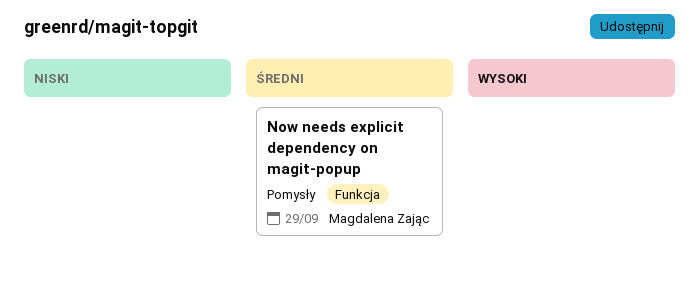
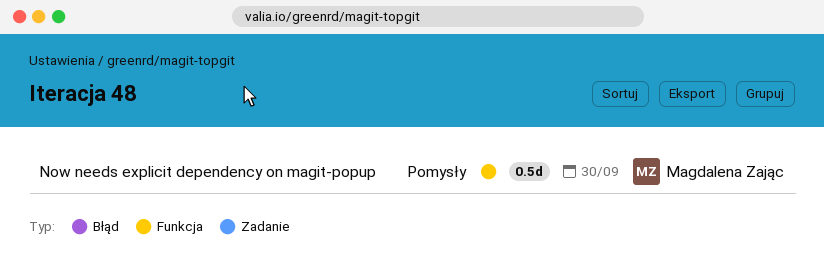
Now needs explicit dependency on magit-popup, due: Sep 29 -> Sep 30

